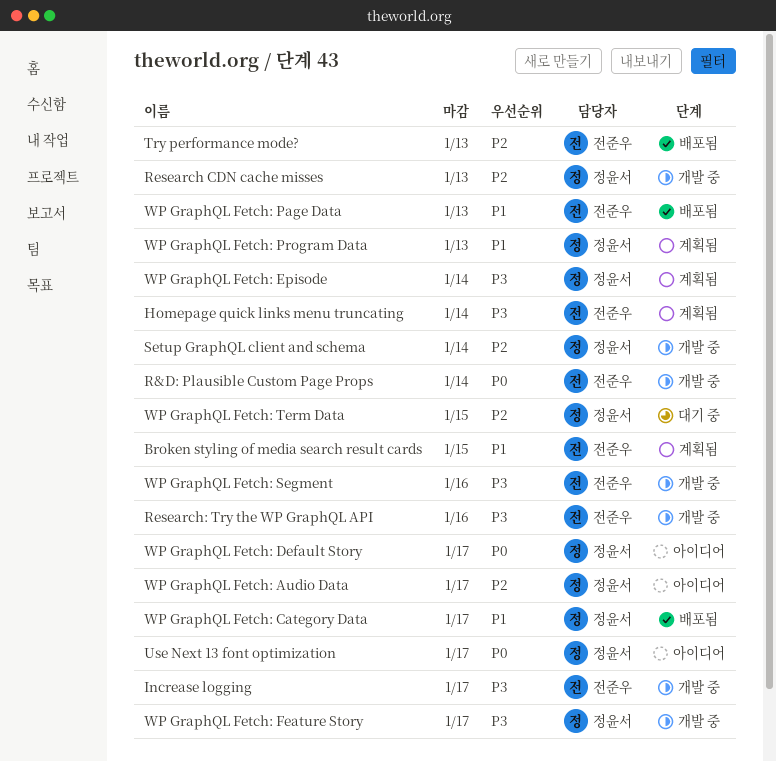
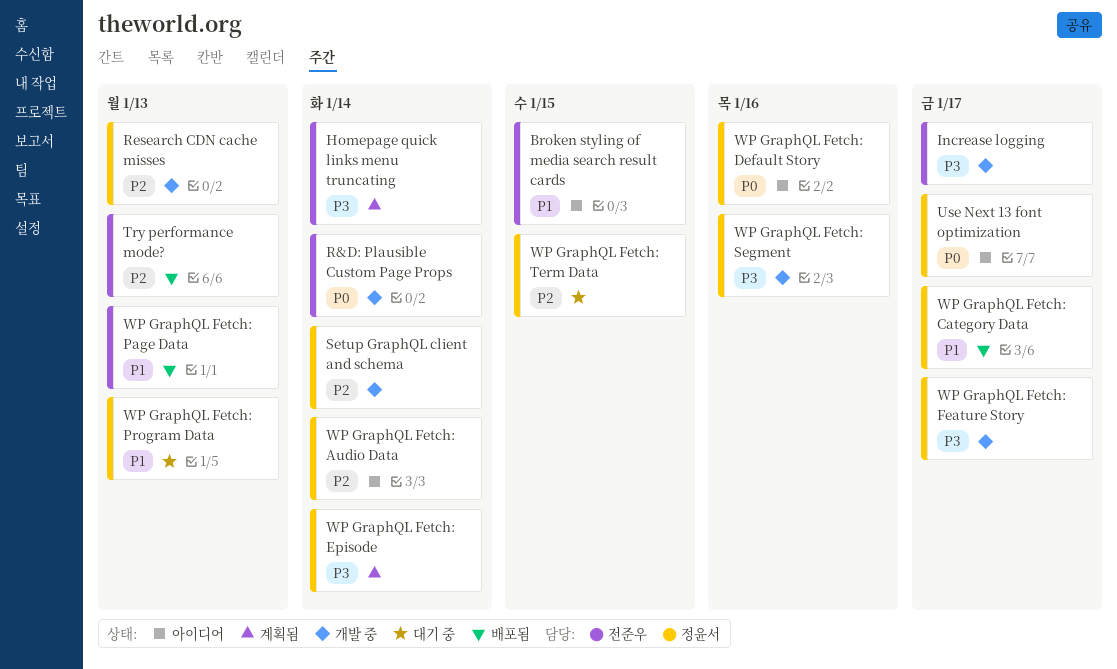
Broken styling of media search result cards, status: 계획됨 -> 아이디어
Research: Try the WP GraphQL API: present -> none
WP GraphQL Fetch: Audio Data, due: Jan 17 -> Jan 14
WP GraphQL Fetch: Default Story, due: Jan 17 -> Jan 16
WP GraphQL Fetch: Program Data, status: 계획됨 -> 대기 중
WP GraphQL Fetch: Segment, owner: 전준우 -> 정윤서

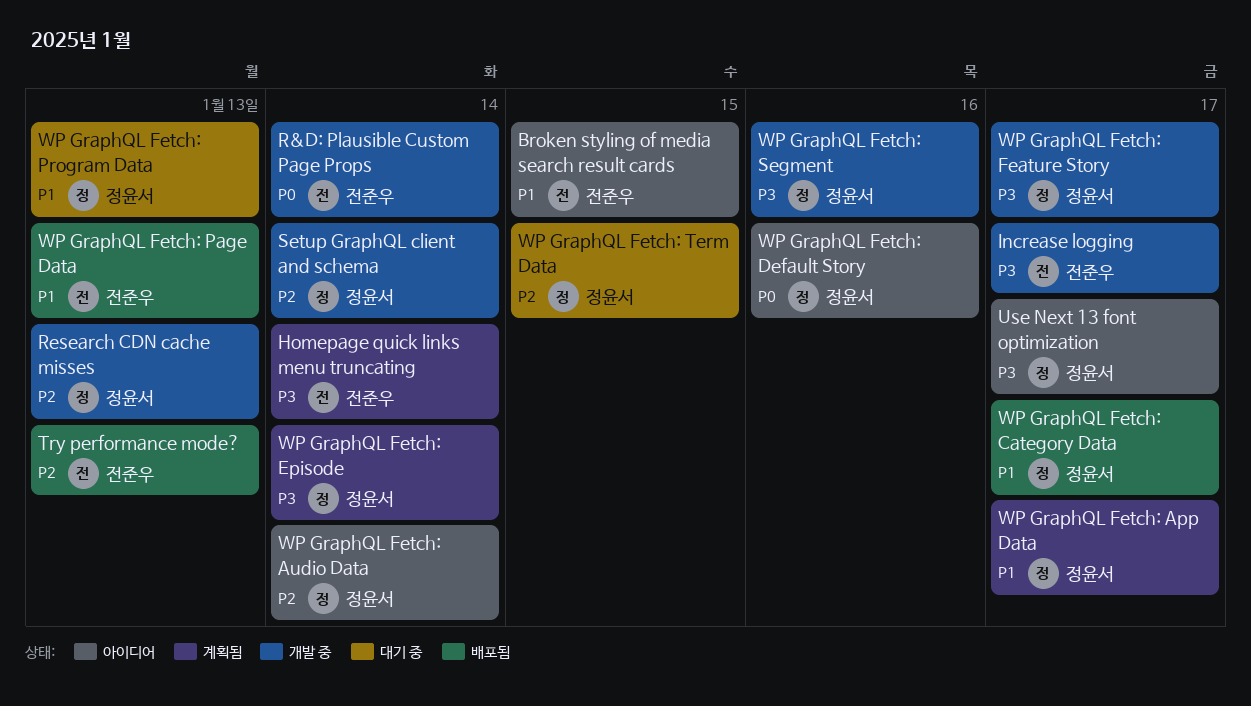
Use Next 13 font optimization, priority: P0 -> P3
WP GraphQL Fetch: App Data: none -> present

